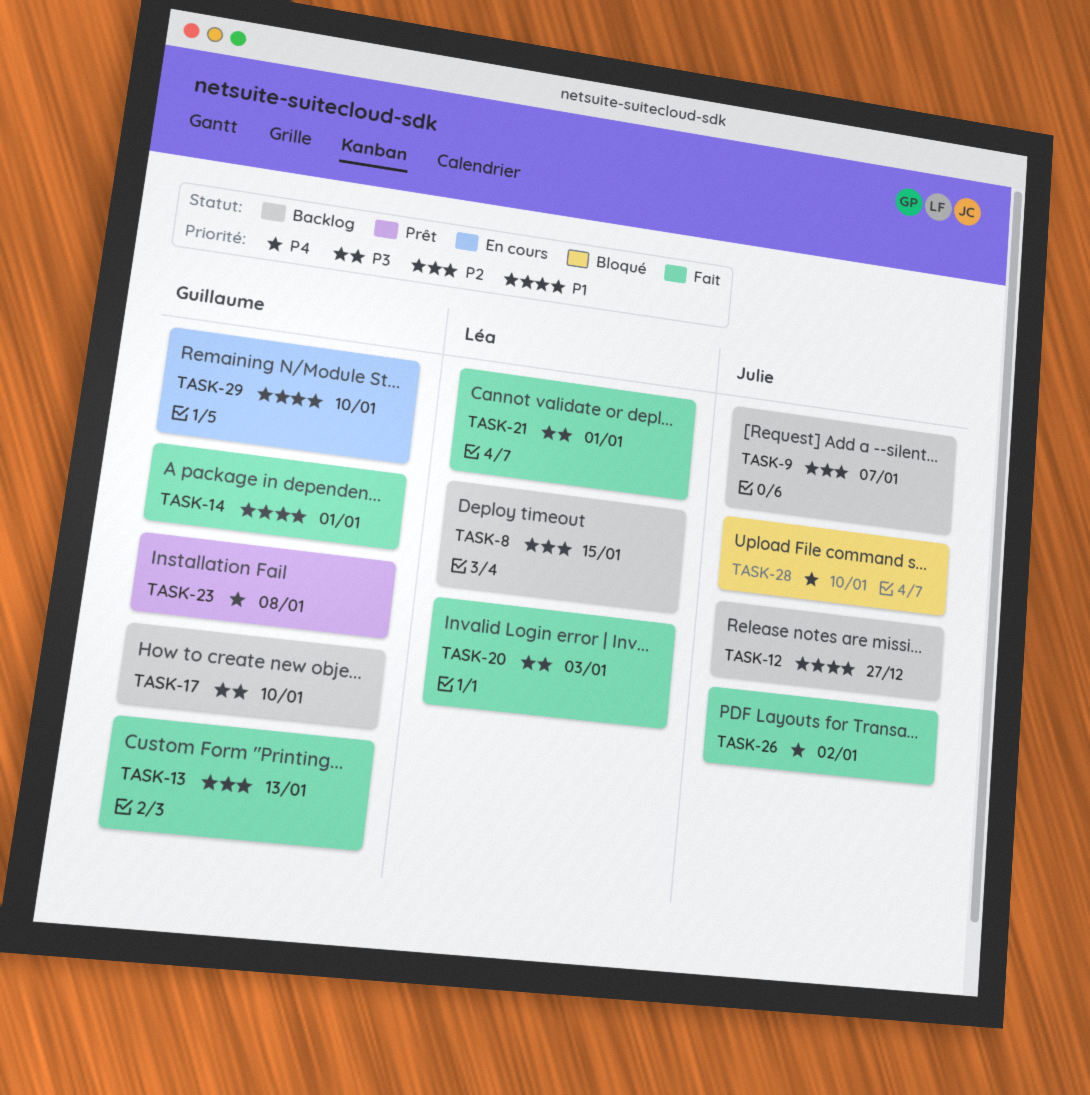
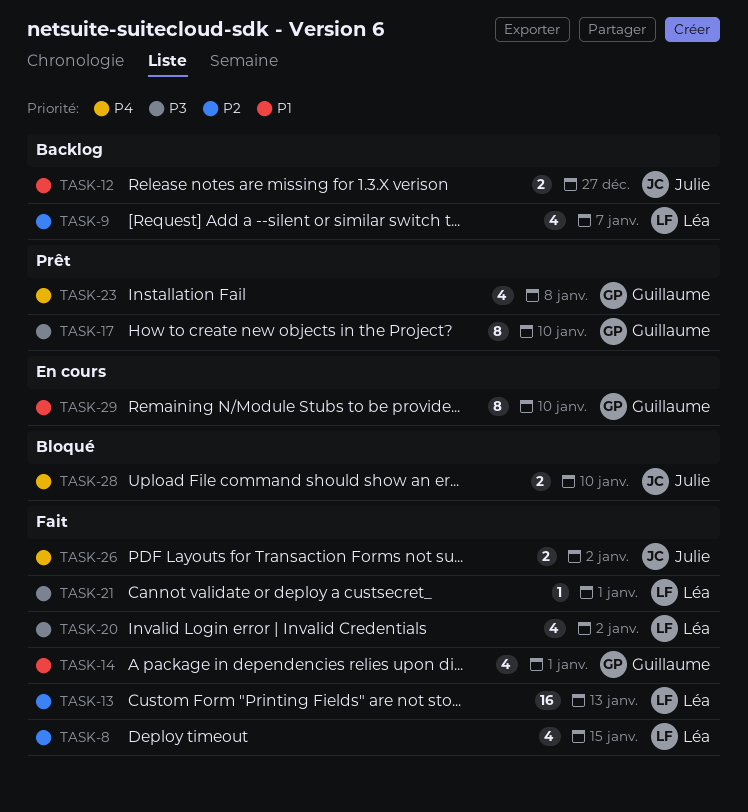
TASK-8, status: Backlog -> Fait
TASK-9, owner: Julie -> Léa
TASK-13, owner: Guillaume -> Léa
TASK-17, status: Backlog -> Prêt
TASK-20, due: Jan 3 -> Jan 2

